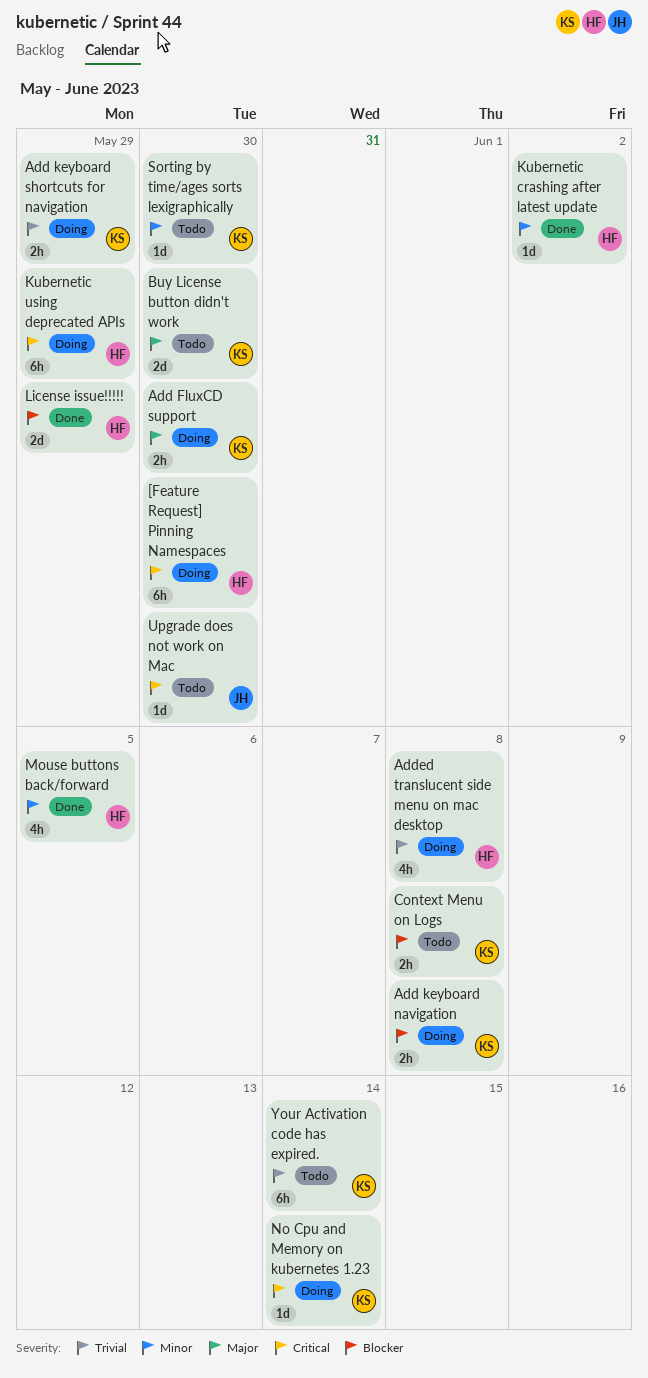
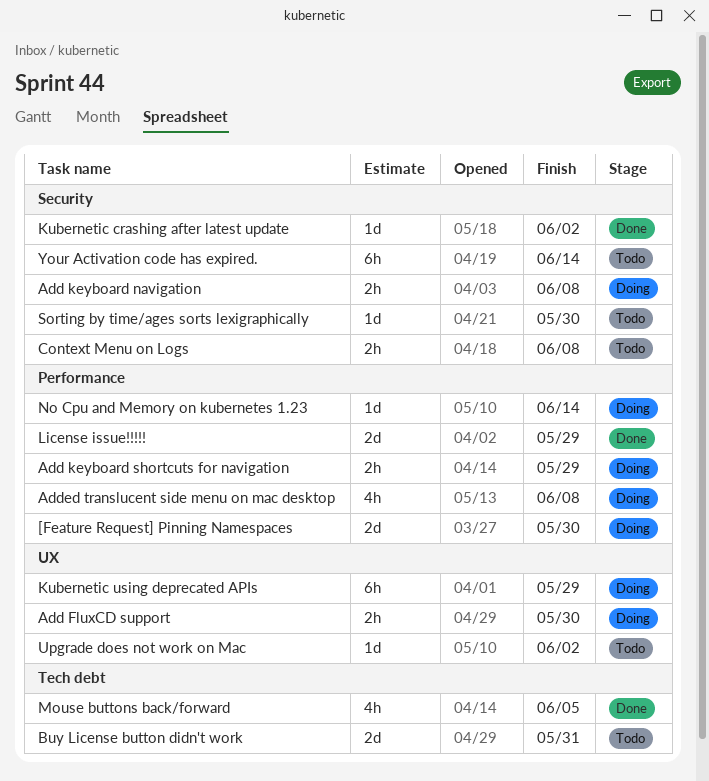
[Feature Request] Pinning Namespaces, estimate: 6h -> 2d
Buy License button didn't work, due: May 30 -> May 31
Upgrade does not work on Mac, due: May 30 -> Jun 2

